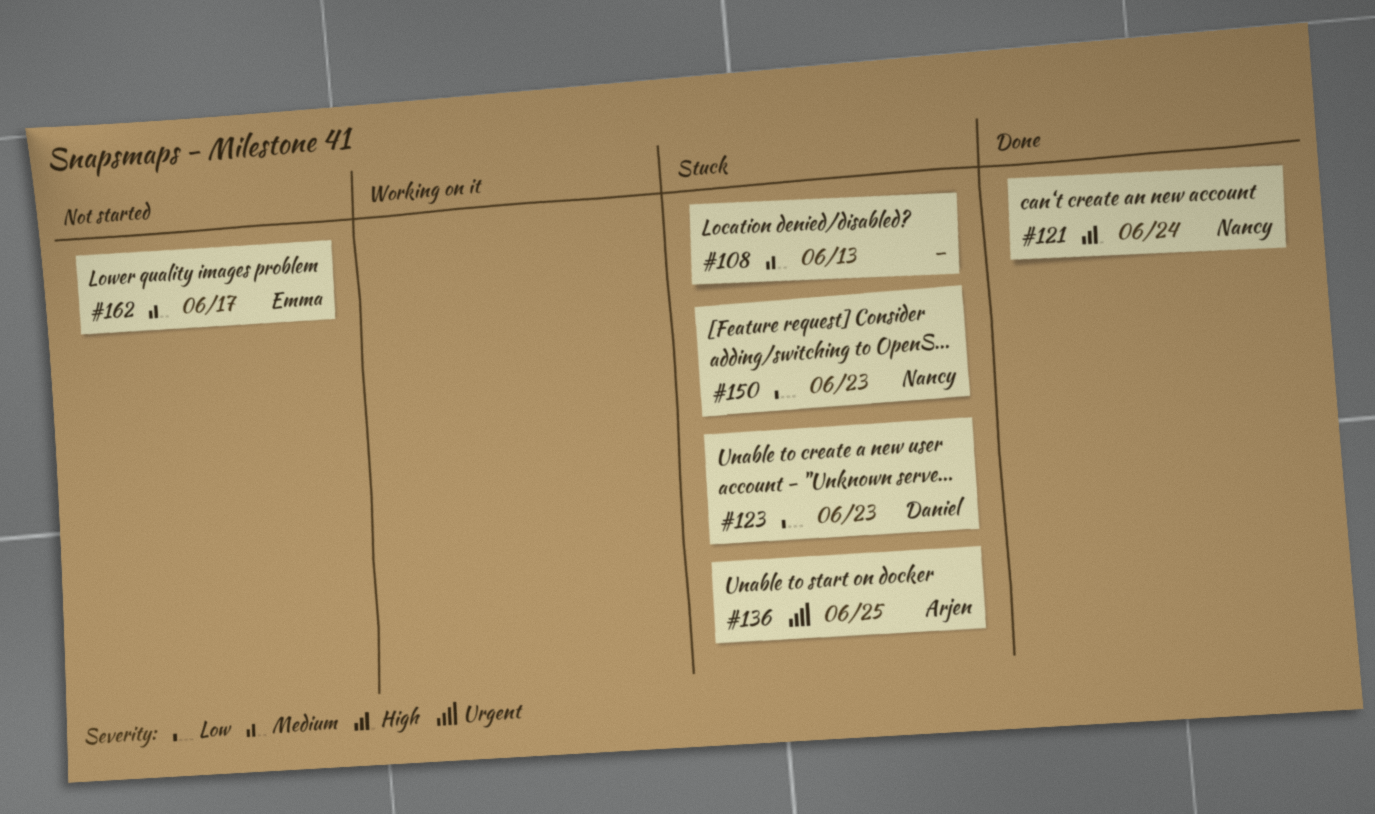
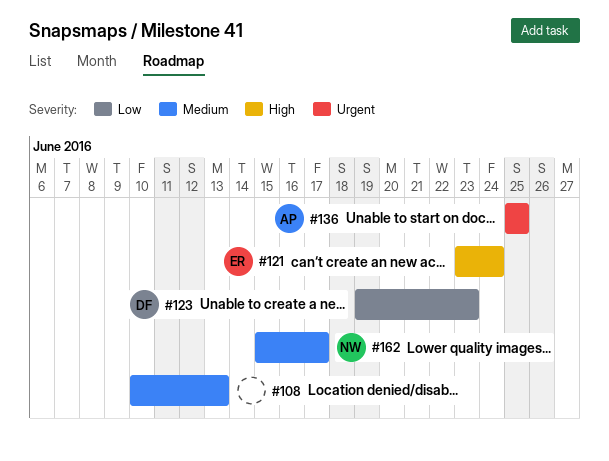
#121, owner: Nancy -> Emma
#150: present -> none
#162, owner: Emma -> Nancy

